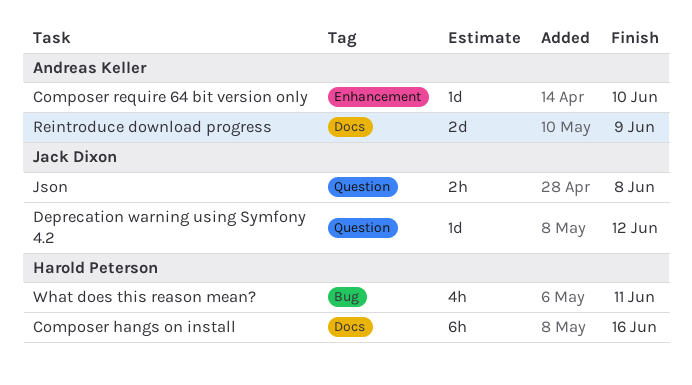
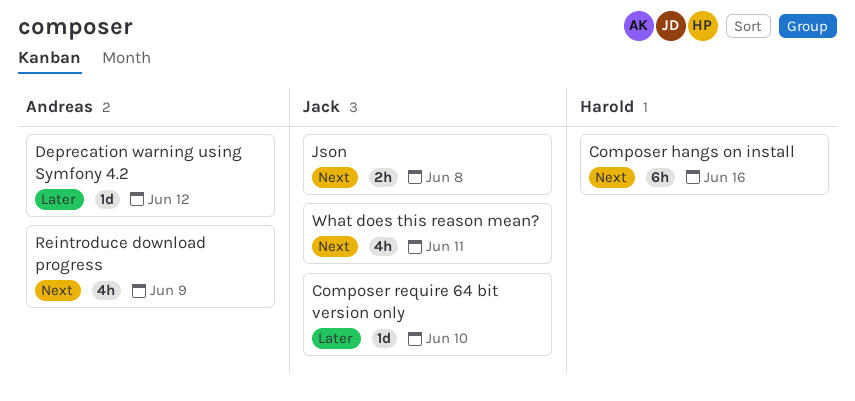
Composer require 64 bit version only, owner: Andreas Keller -> Jack Dixon
Deprecation warning using Symfony 4.2, owner: Jack Dixon -> Andreas Keller
Reintroduce download progress, estimate: 2d -> 4h
What does this reason mean?, owner: Harold Peterson -> Jack Dixon

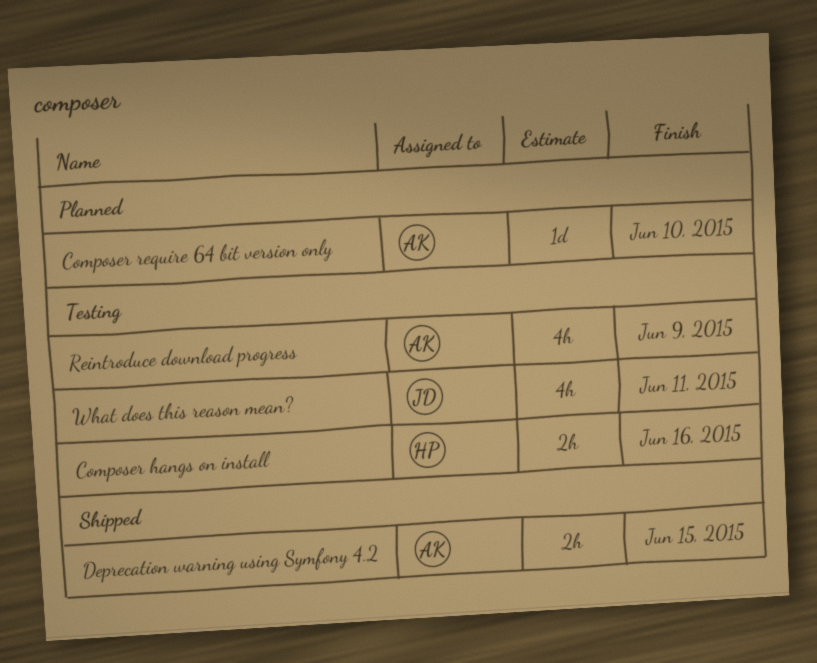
Composer hangs on install, estimate: 6h -> 2h
Composer require 64 bit version only, owner: Jack -> Andreas
Deprecation warning using Symfony 4.2, estimate: 1d -> 2h
Deprecation warning using Symfony 4.2, due: Jun 12 -> Jun 15
Json: present -> none

